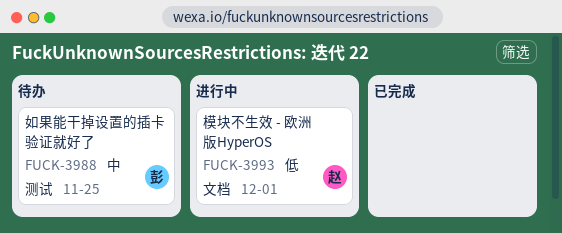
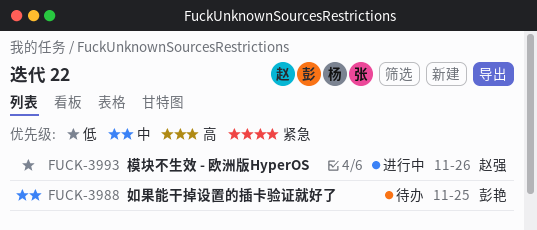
FUCK-3993, due: Dec 1 -> Nov 26

